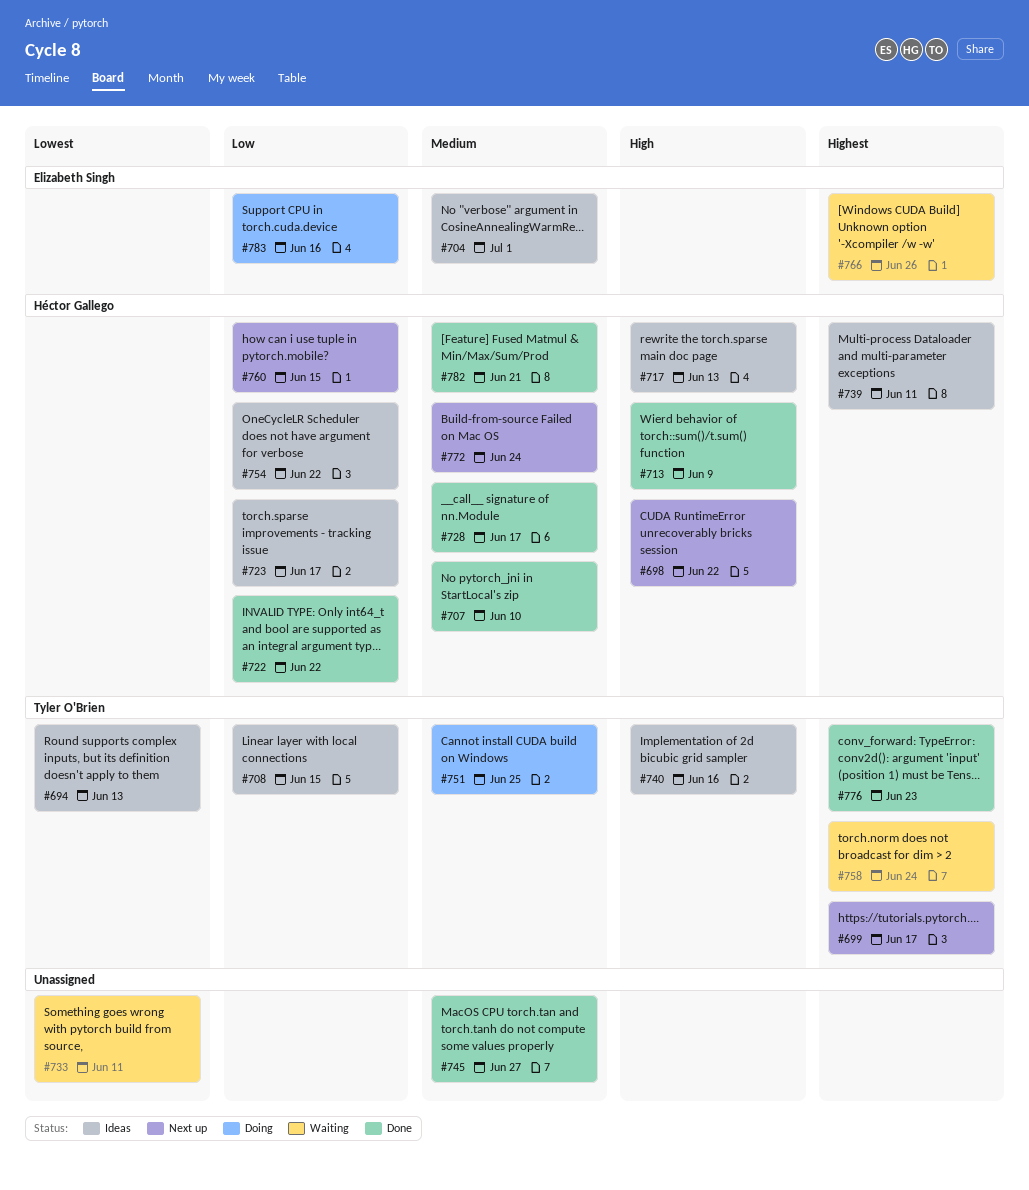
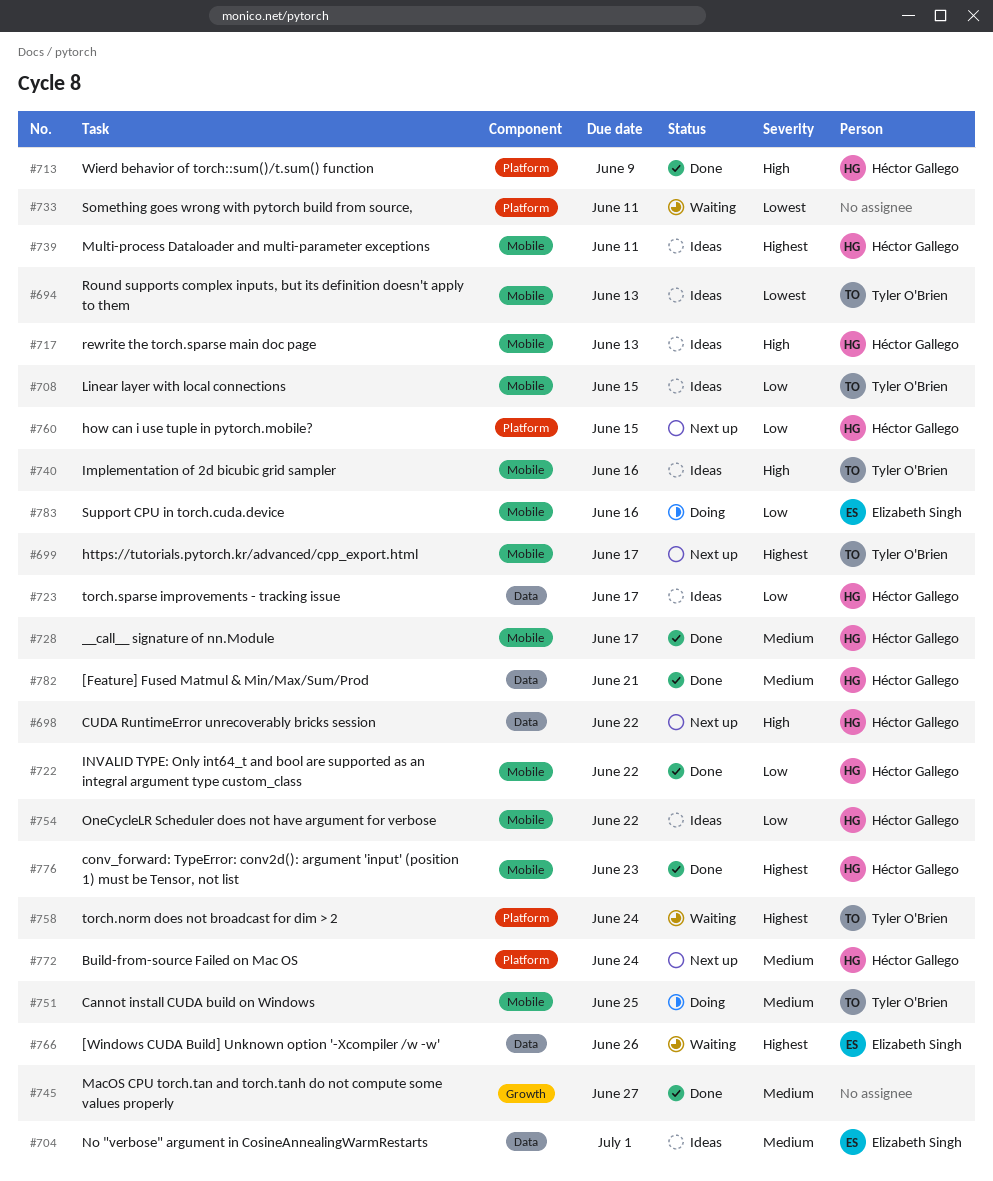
#707: present -> none
#776, owner: Tyler O'Brien -> Héctor Gallego

